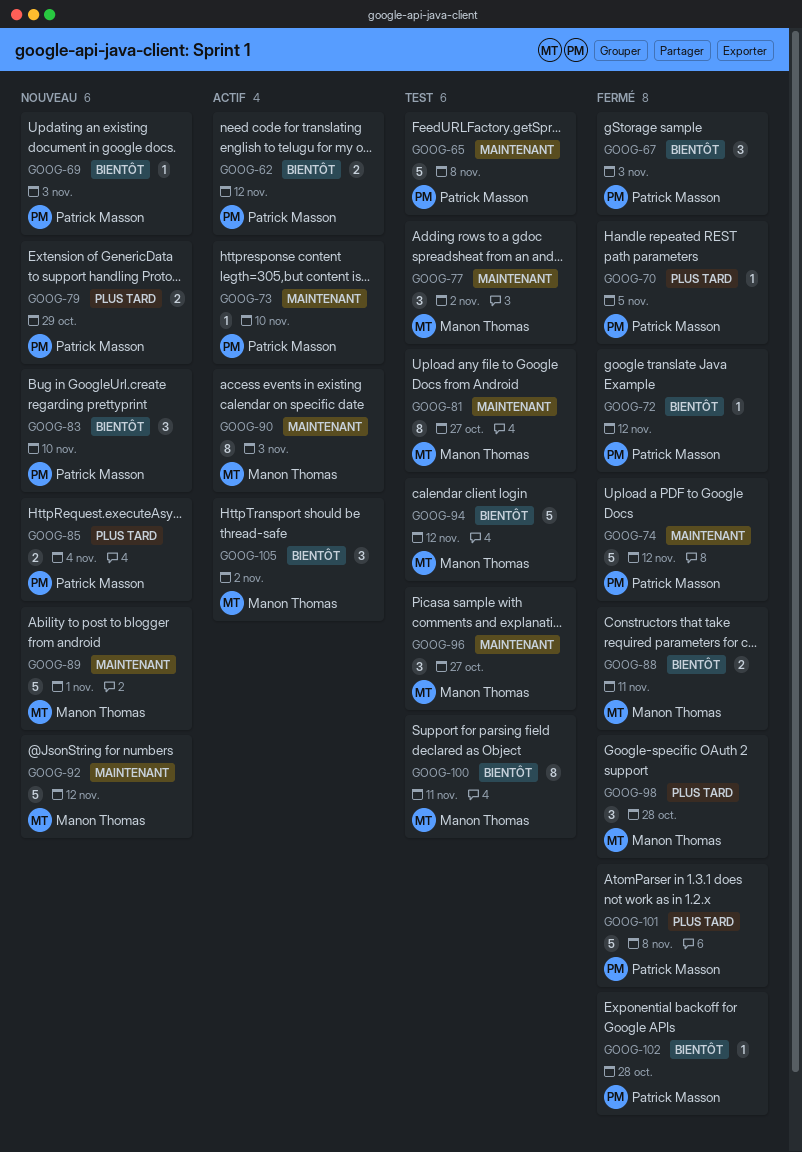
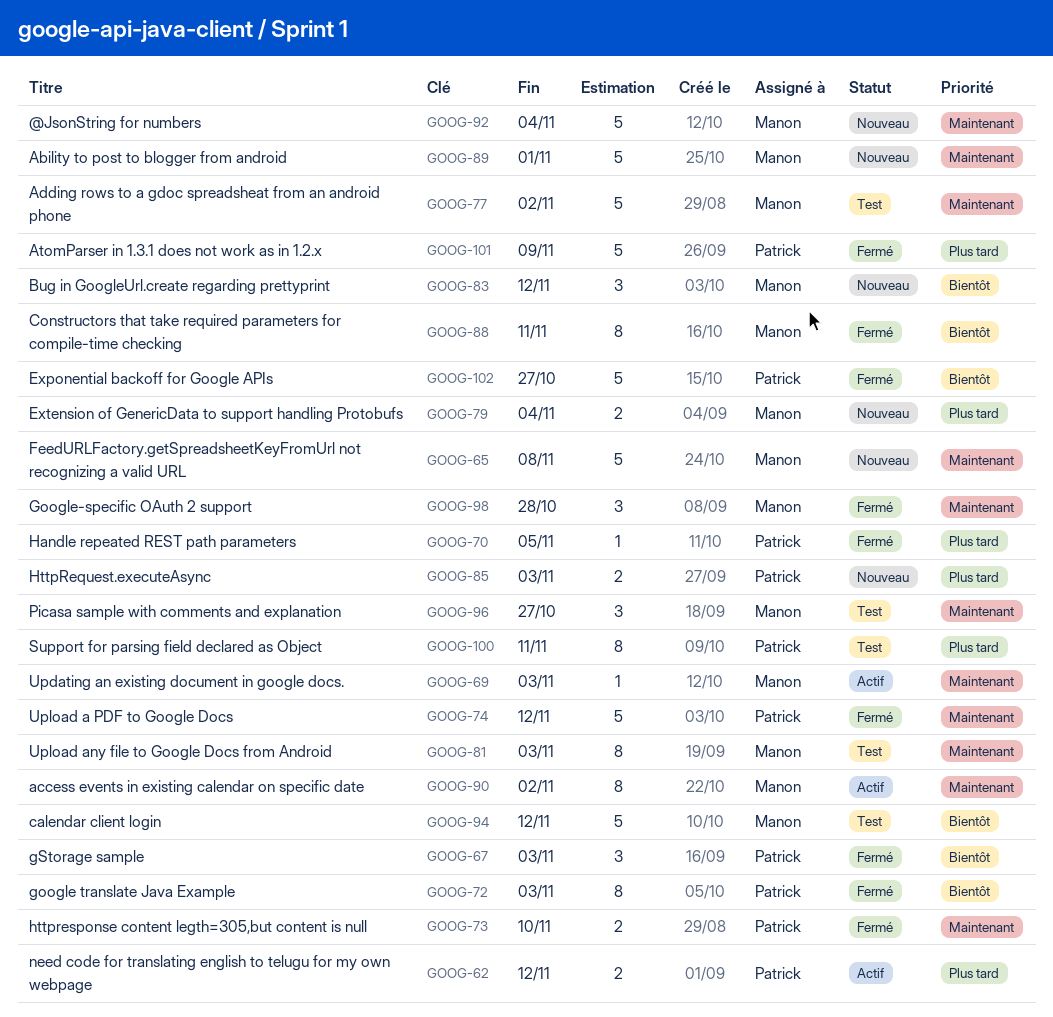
GOOG-62, priority: Bientôt -> Plus tard
GOOG-65, status: Test -> Nouveau
GOOG-65, owner: Patrick Masson -> Manon Thomas
GOOG-69, status: Nouveau -> Actif
GOOG-69, owner: Patrick Masson -> Manon Thomas
GOOG-69, priority: Bientôt -> Maintenant
GOOG-72, estimate: 1 -> 8
GOOG-72, due: Nov 12 -> Nov 3
GOOG-73, status: Actif -> Fermé
GOOG-73, estimate: 1 -> 2
GOOG-77, estimate: 3 -> 5
GOOG-79, owner: Patrick Masson -> Manon Thomas
GOOG-79, due: Oct 29 -> Nov 4
GOOG-81, due: Oct 27 -> Nov 3
GOOG-83, owner: Patrick Masson -> Manon Thomas
GOOG-83, due: Nov 10 -> Nov 12
GOOG-85, due: Nov 4 -> Nov 3
GOOG-88, estimate: 2 -> 8
GOOG-90, due: Nov 3 -> Nov 2
GOOG-92, due: Nov 12 -> Nov 4
GOOG-98, priority: Plus tard -> Maintenant
GOOG-100, owner: Manon Thomas -> Patrick Masson
GOOG-100, priority: Bientôt -> Plus tard
GOOG-101, due: Nov 8 -> Nov 9
GOOG-102, estimate: 1 -> 5
GOOG-102, due: Oct 28 -> Oct 27
GOOG-105: present -> none

